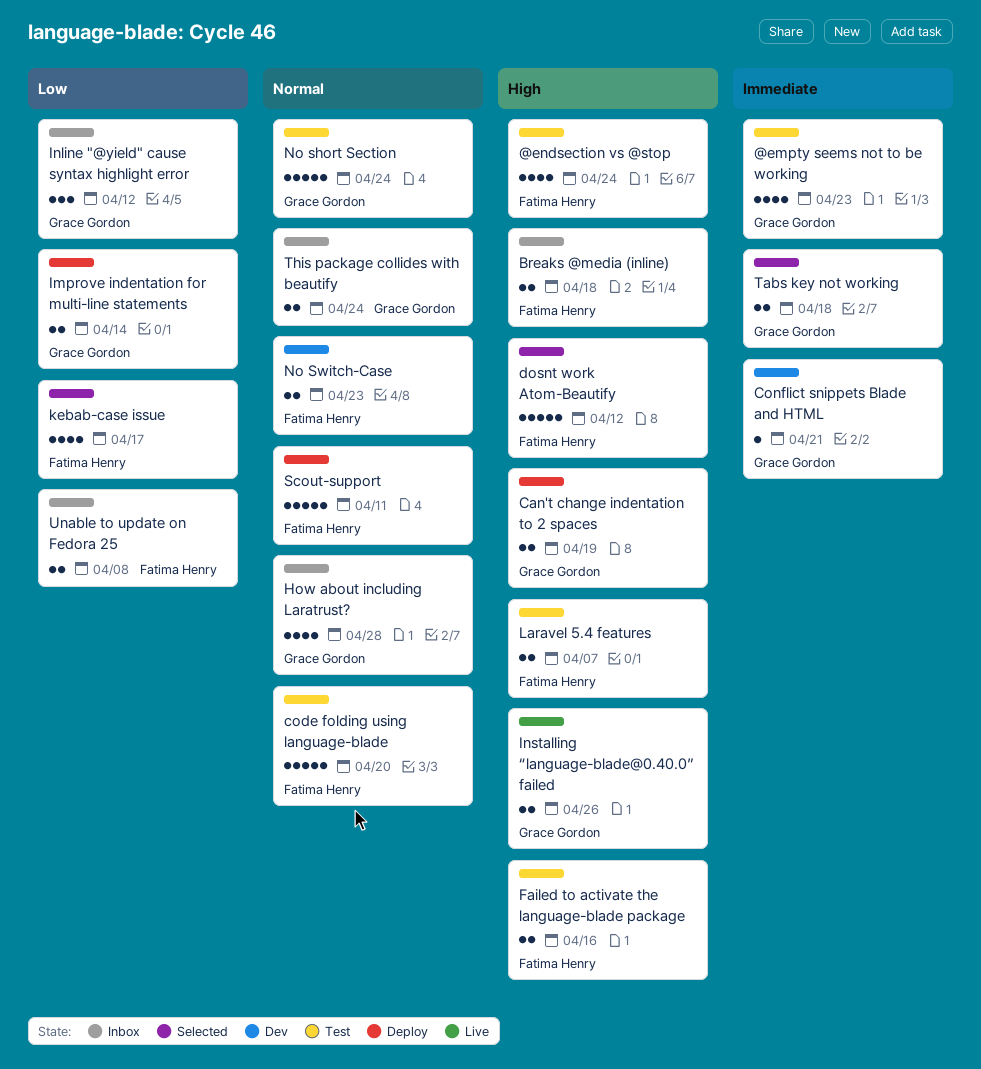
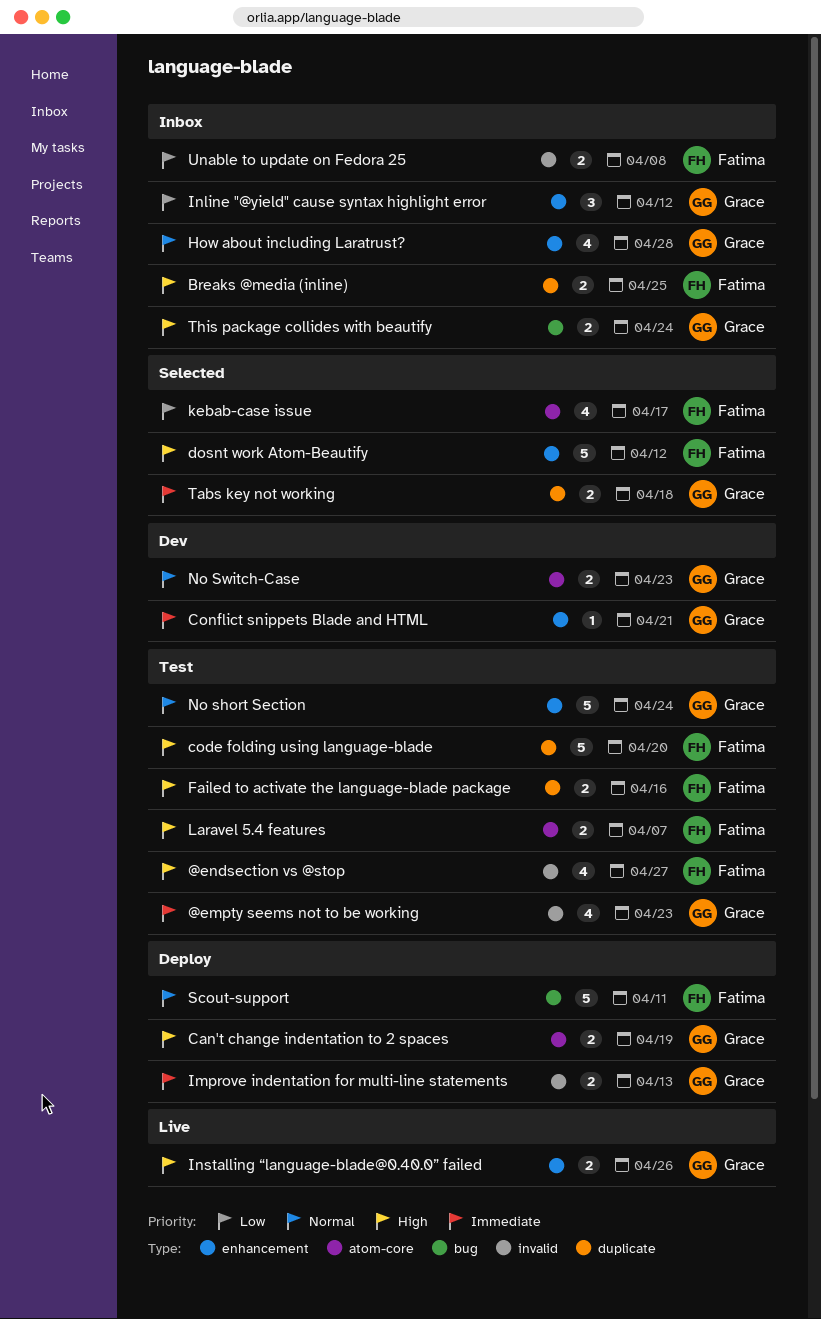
@endsection vs @stop, due: Apr 24 -> Apr 27
Breaks @media (inline), due: Apr 18 -> Apr 25
code folding using language-blade, priority: Normal -> High
Improve indentation for multi-line statements, priority: Low -> Immediate
Improve indentation for multi-line statements, due: Apr 14 -> Apr 13
No Switch-Case, owner: Fatima Henry -> Grace Gordon
This package collides with beautify, priority: Normal -> High

